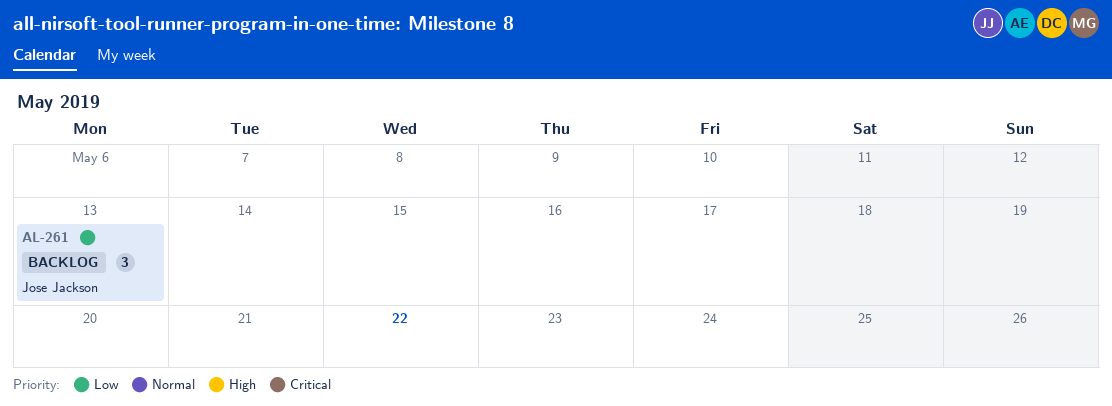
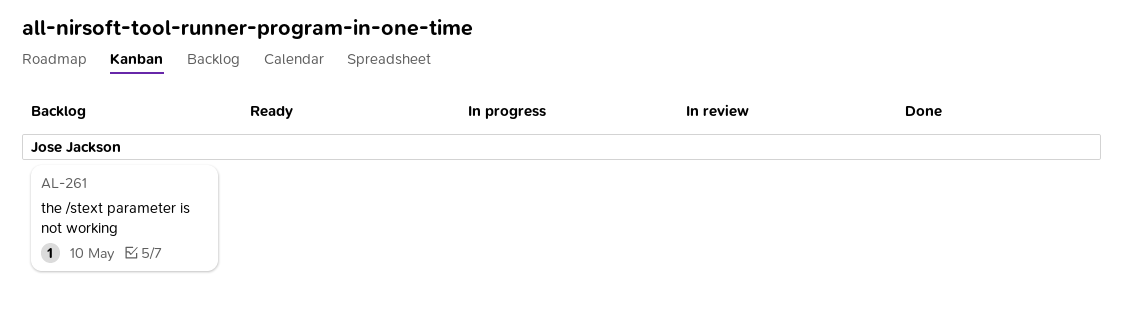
AL-261, estimate: 3 -> 1
AL-261, due: May 13 -> May 10

